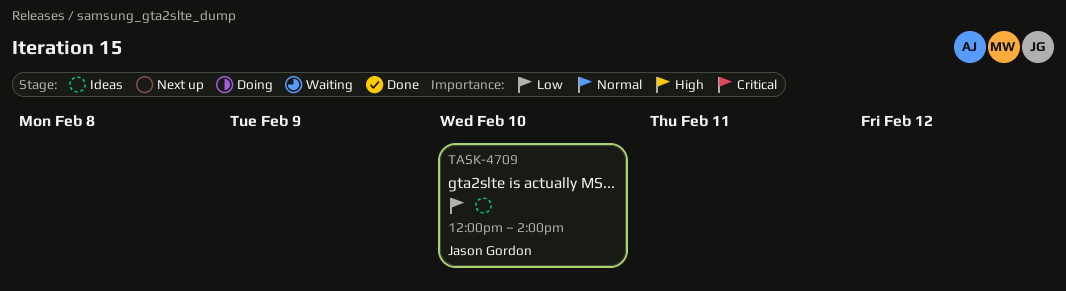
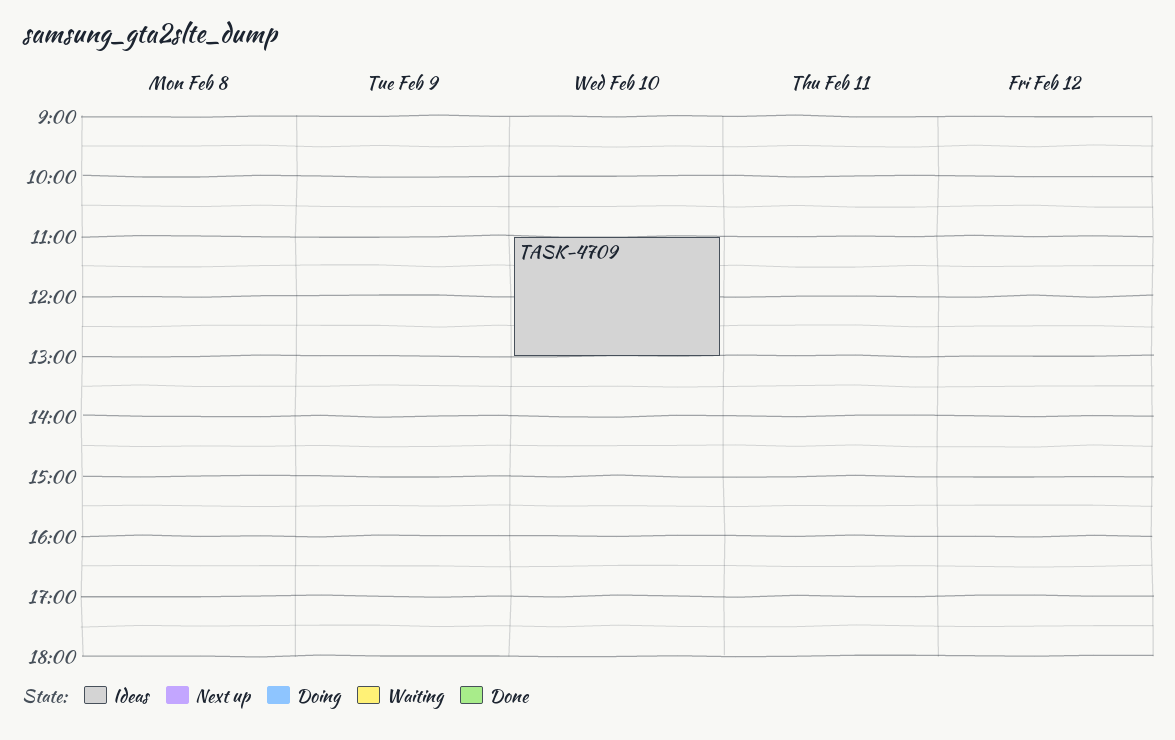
TASK-4709, begins: 12:00 -> 11:00
TASK-4709, ends: 14:00 -> 13:00

